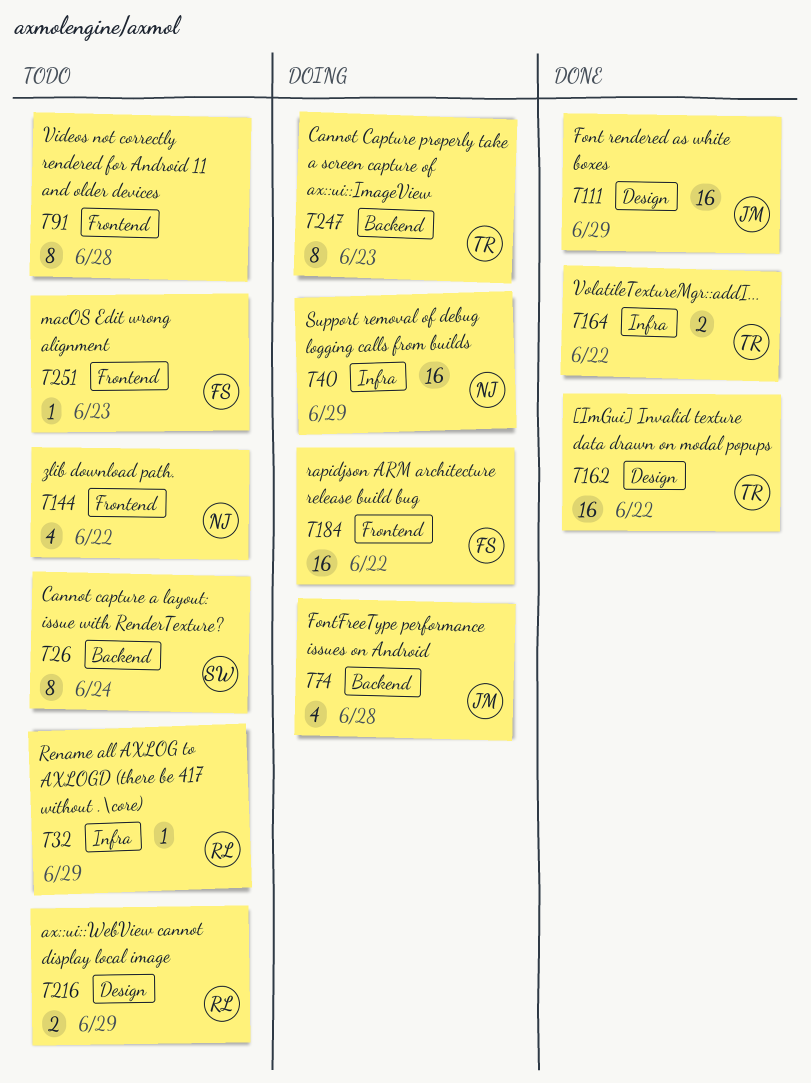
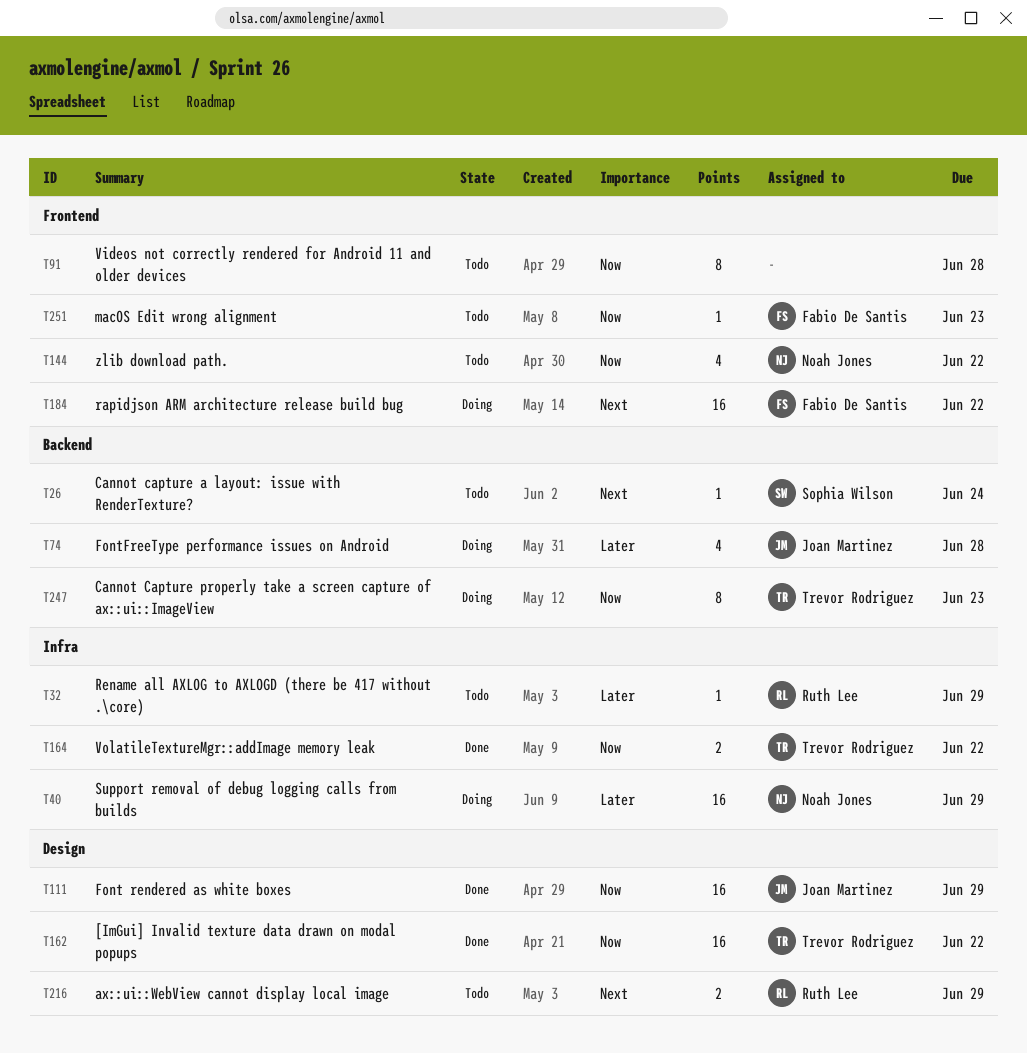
T26, estimate: 8 -> 1

